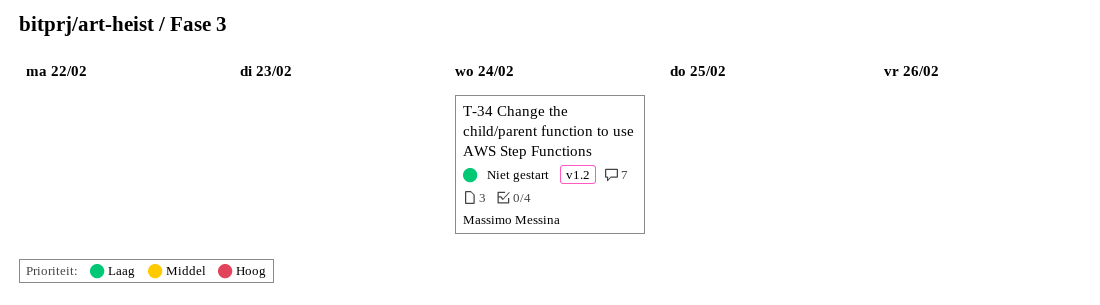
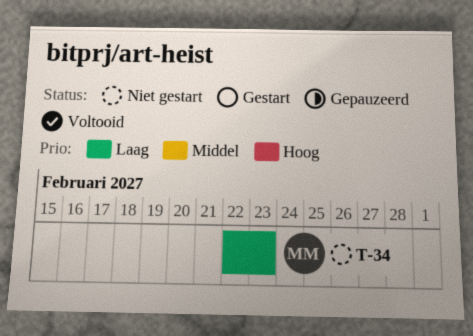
T-34, due: Feb 24 -> Feb 23

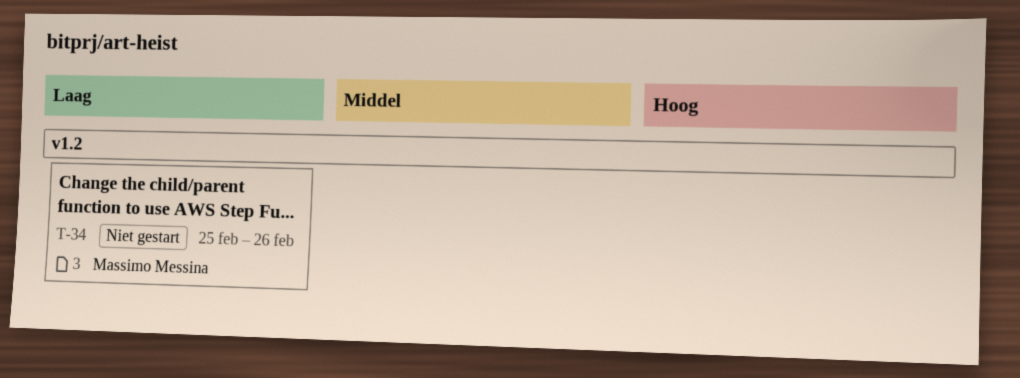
T-34, start: Feb 22 -> Feb 25
T-34, due: Feb 23 -> Feb 26

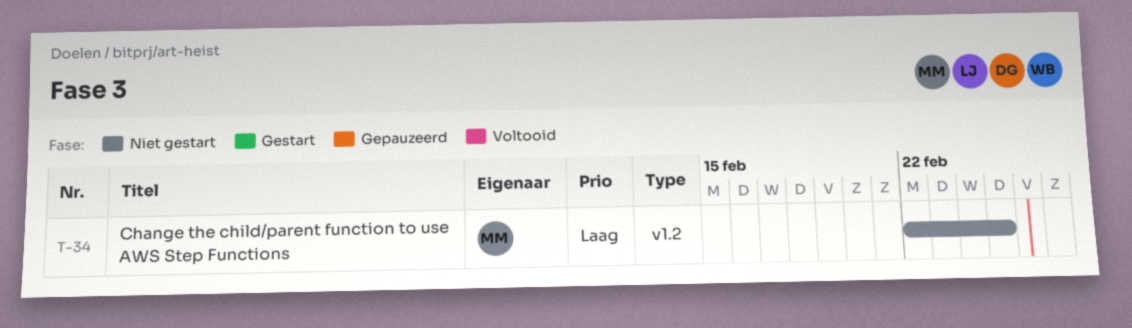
T-34, start: Feb 25 -> Feb 22
T-34, due: Feb 26 -> Feb 25

